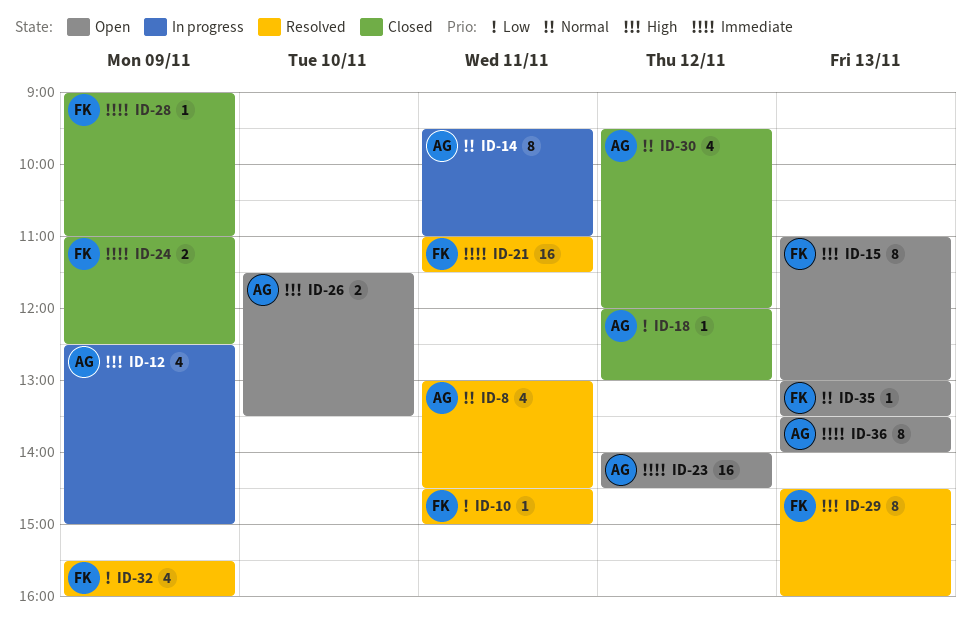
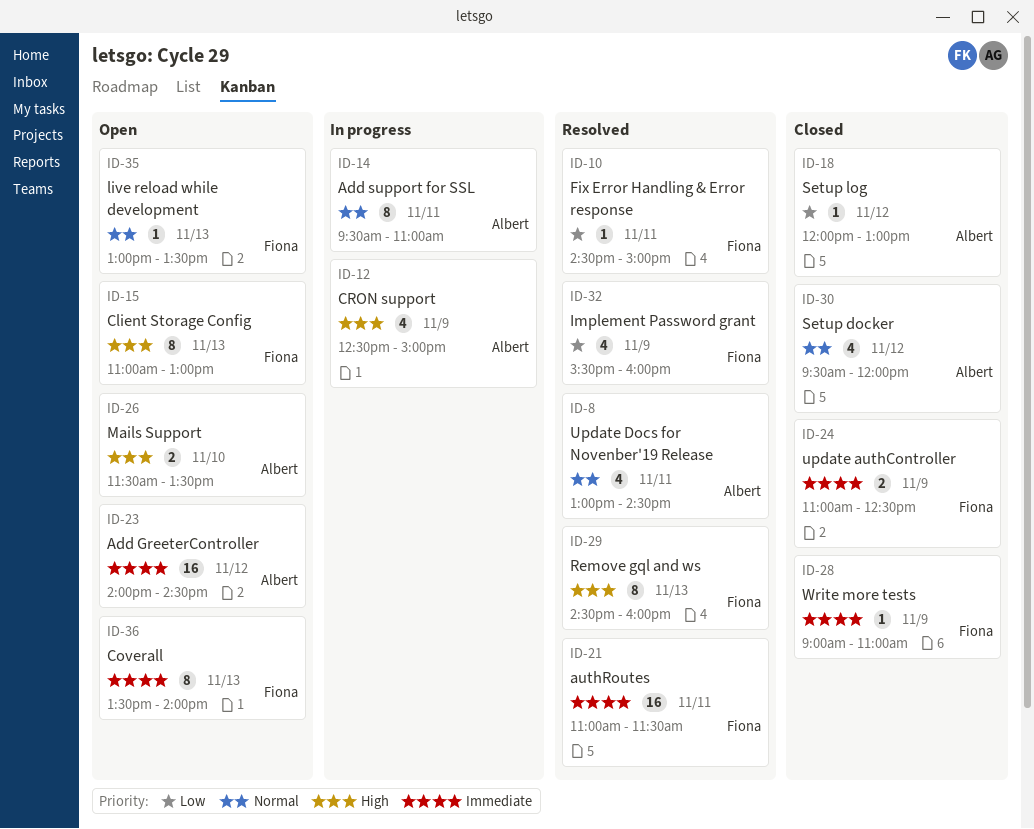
ID-36, owner: Albert -> Fiona

